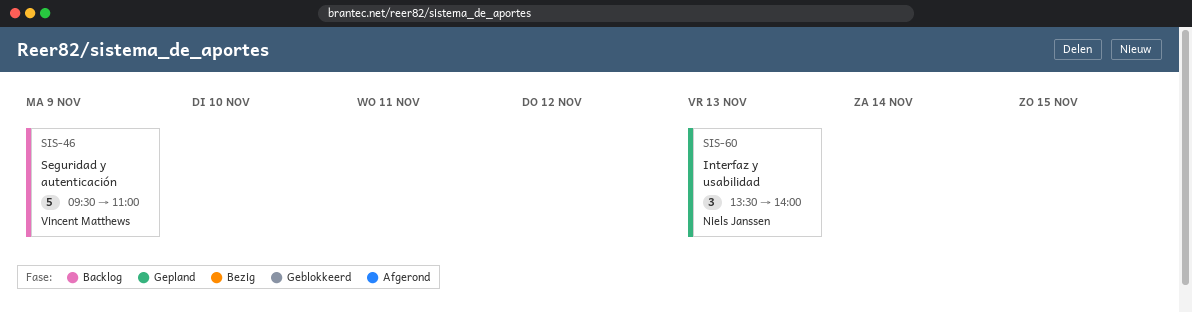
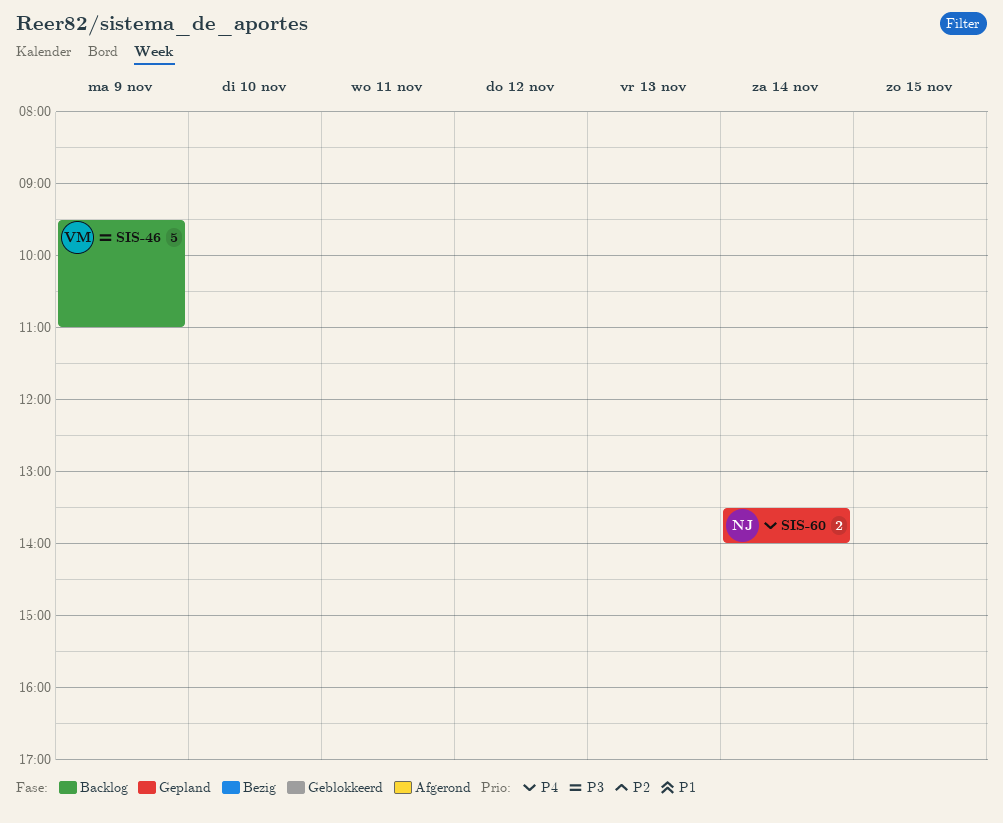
SIS-60, estimate: 3 -> 2
SIS-60, day: Nov 13 -> Nov 14

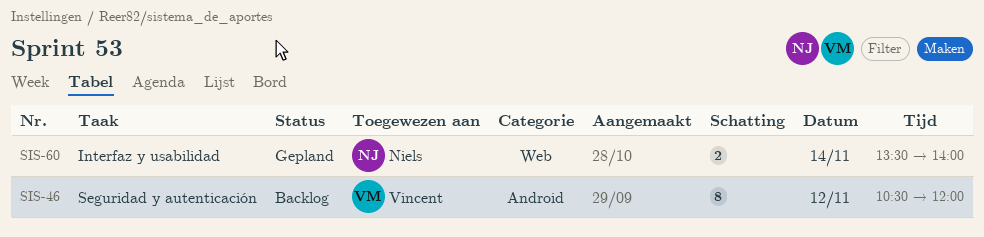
SIS-46, estimate: 5 -> 8
SIS-46, day: Nov 9 -> Nov 12
SIS-46, begins: 09:30 -> 10:30
SIS-46, ends: 11:00 -> 12:00

